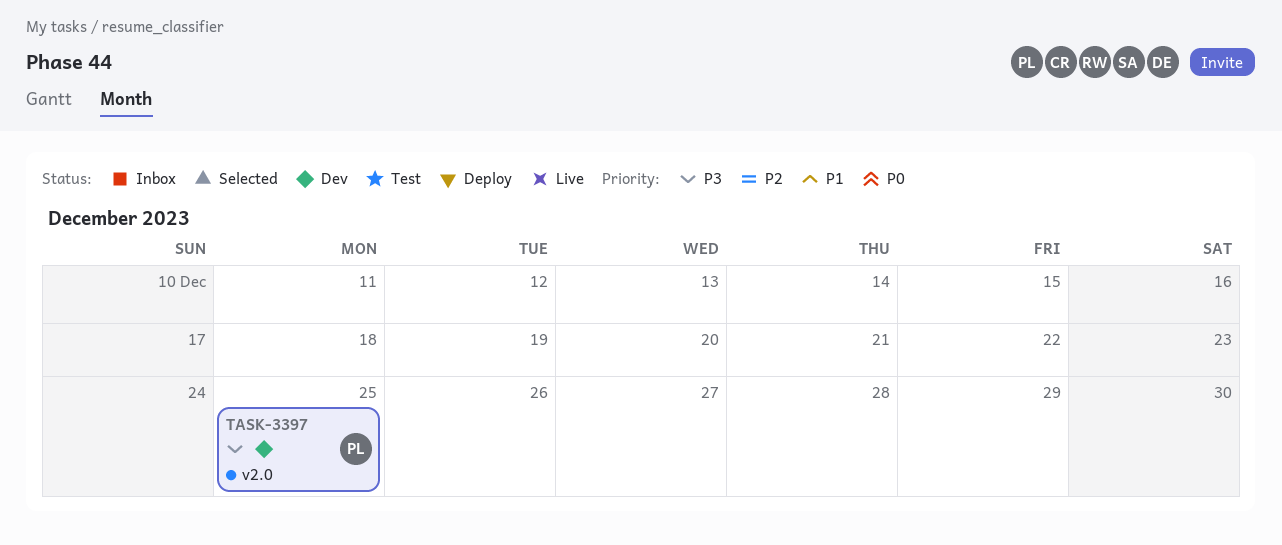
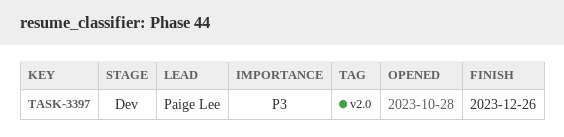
TASK-3397, due: Dec 25 -> Dec 26

